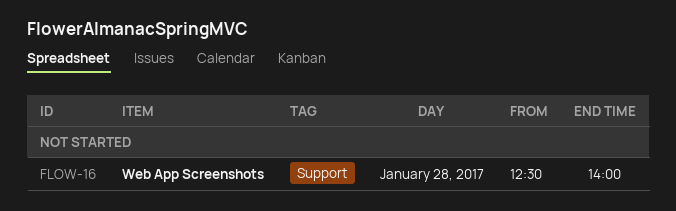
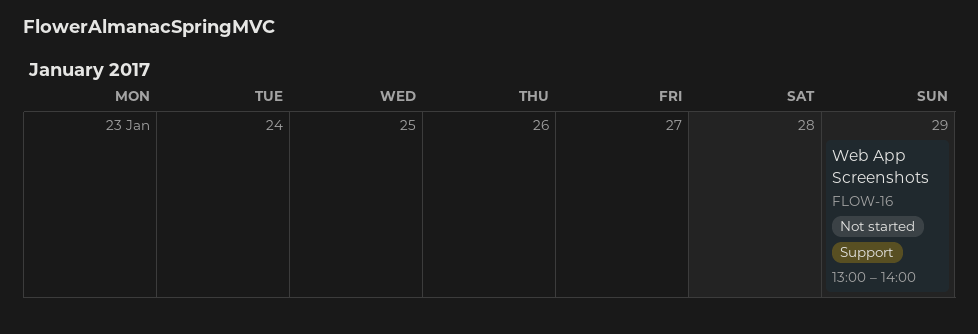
FLOW-16, day: Jan 28 -> Jan 29
FLOW-16, begins: 12:30 -> 13:00

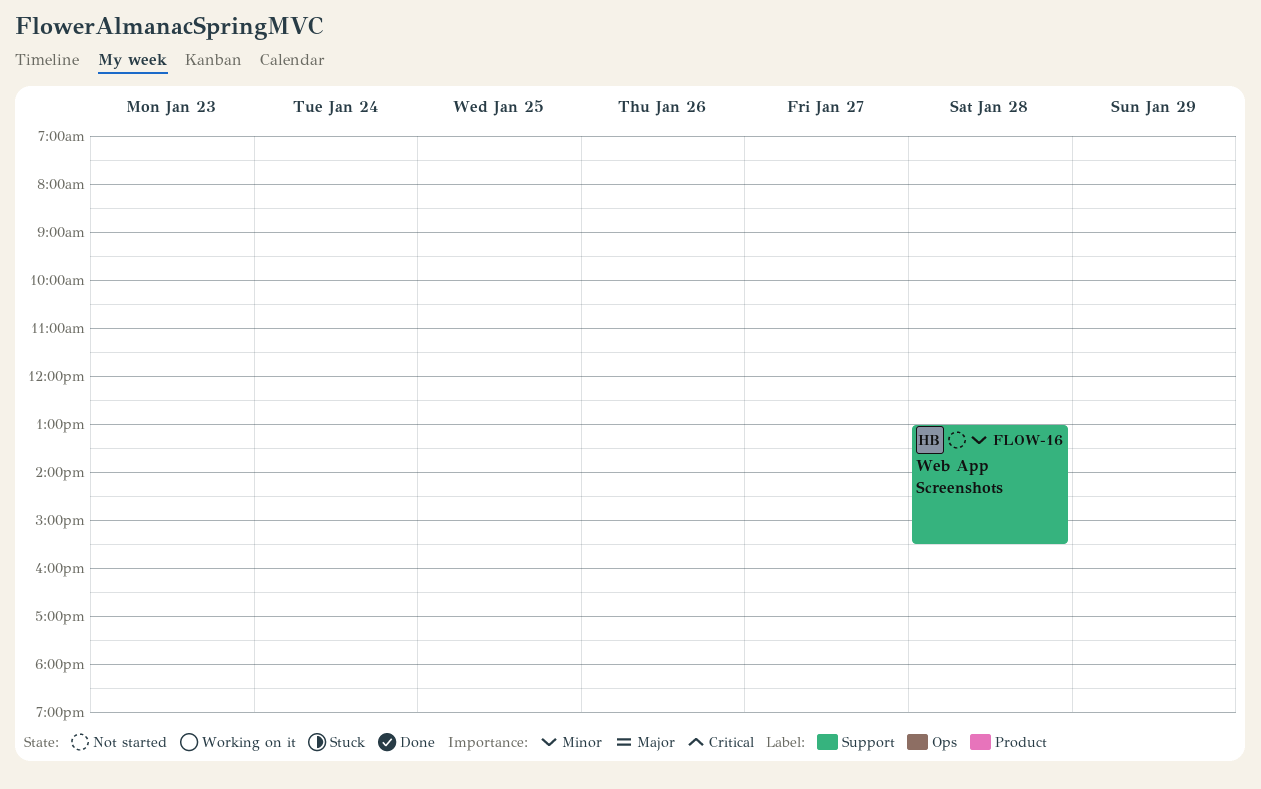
FLOW-16, day: Jan 29 -> Jan 28
FLOW-16, ends: 14:00 -> 15:30

